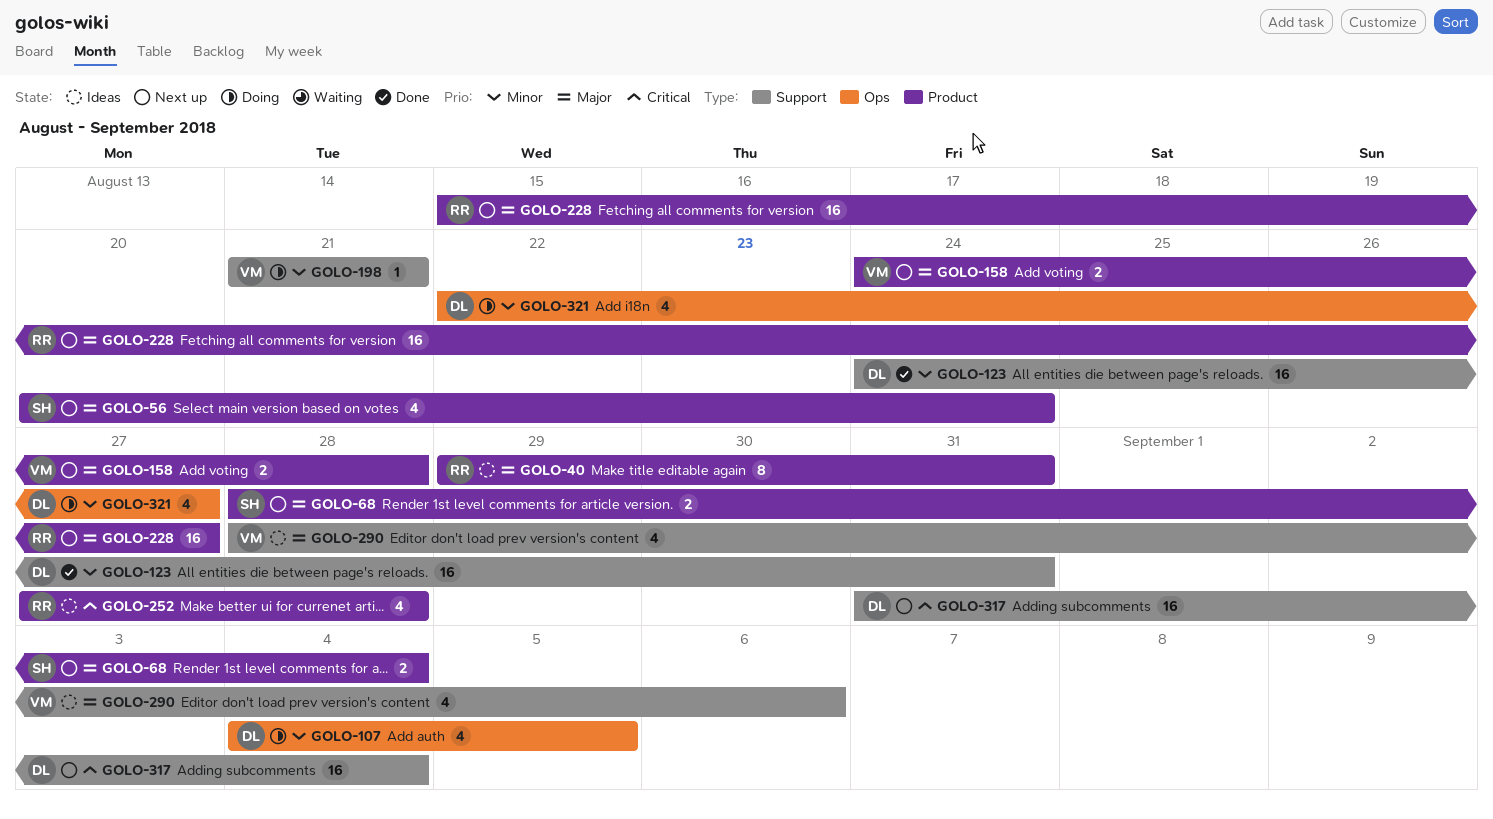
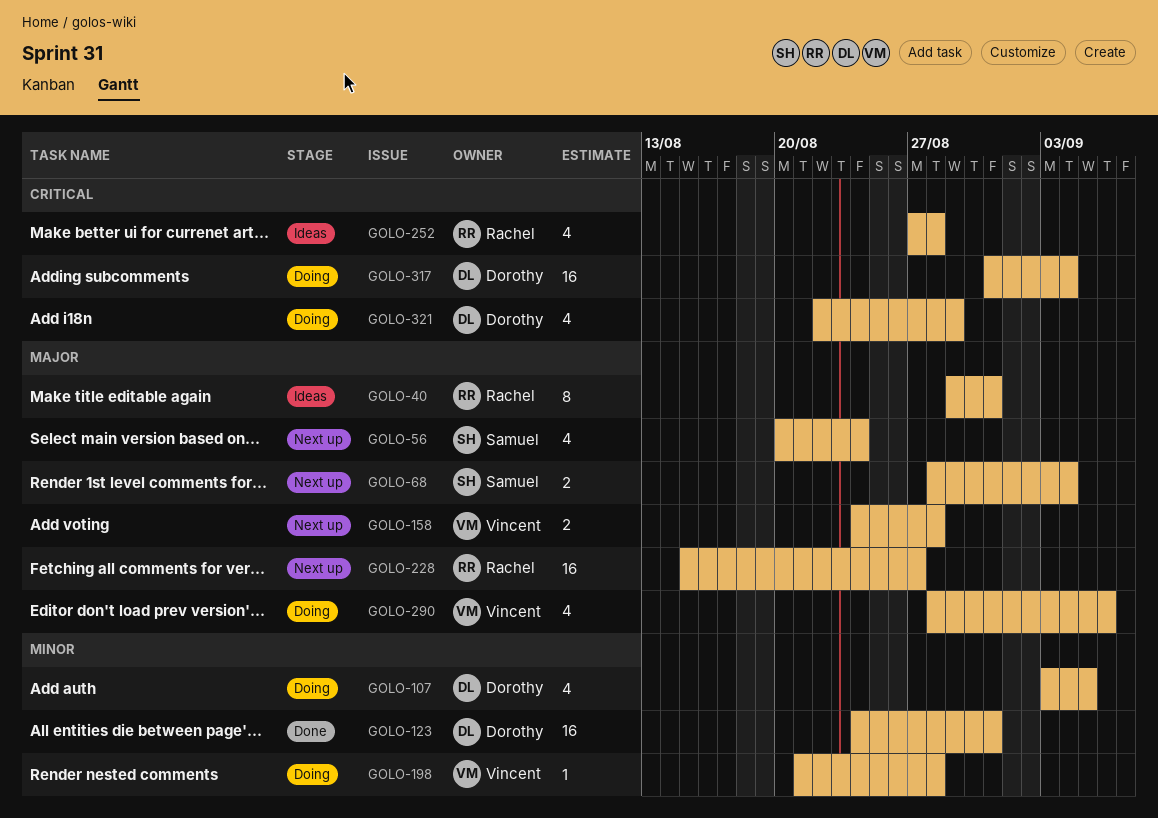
GOLO-107, start: Sep 4 -> Sep 3
GOLO-198, due: Aug 21 -> Aug 28
GOLO-290, status: Ideas -> Doing
GOLO-317, status: Next up -> Doing
GOLO-321, priority: Minor -> Critical
GOLO-321, due: Aug 27 -> Aug 29

